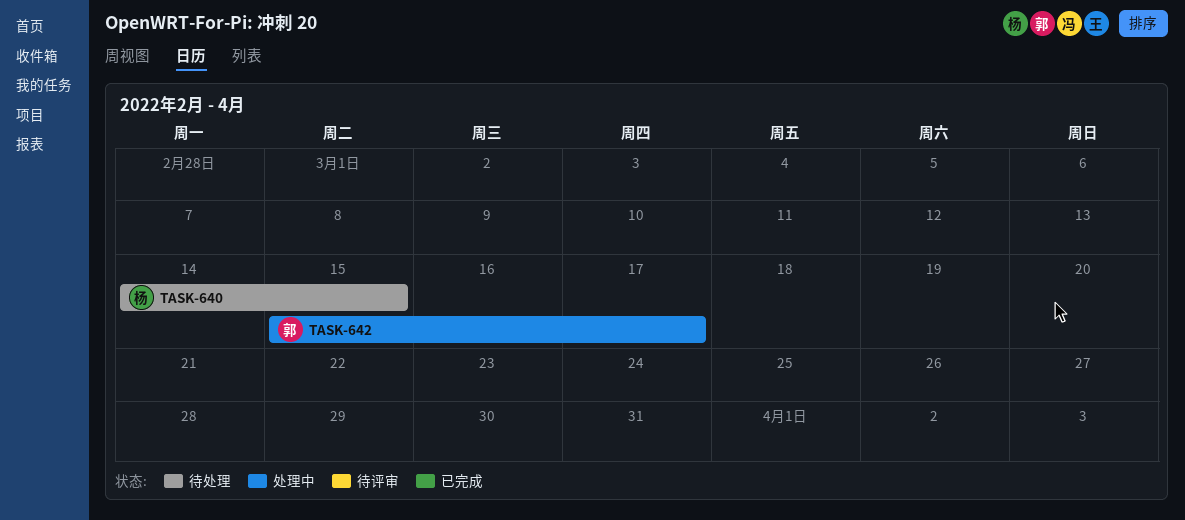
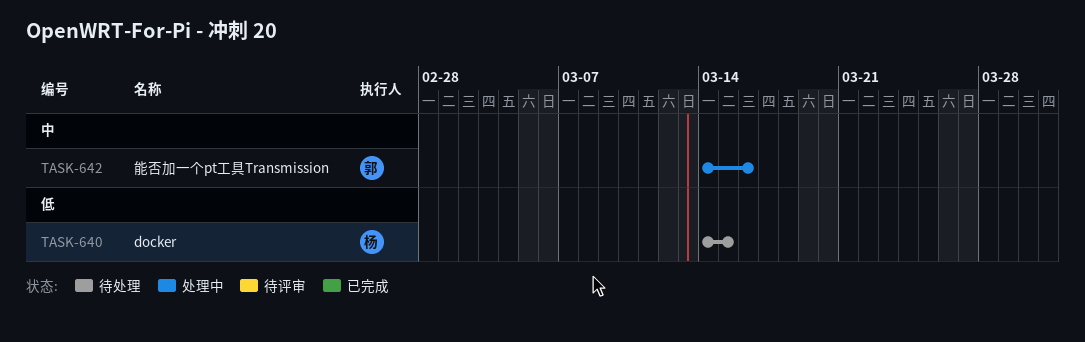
TASK-642, start: Mar 15 -> Mar 14
TASK-642, due: Mar 17 -> Mar 16

